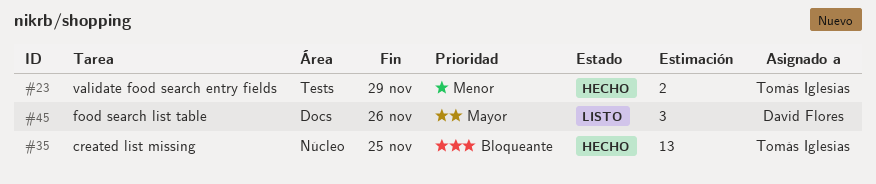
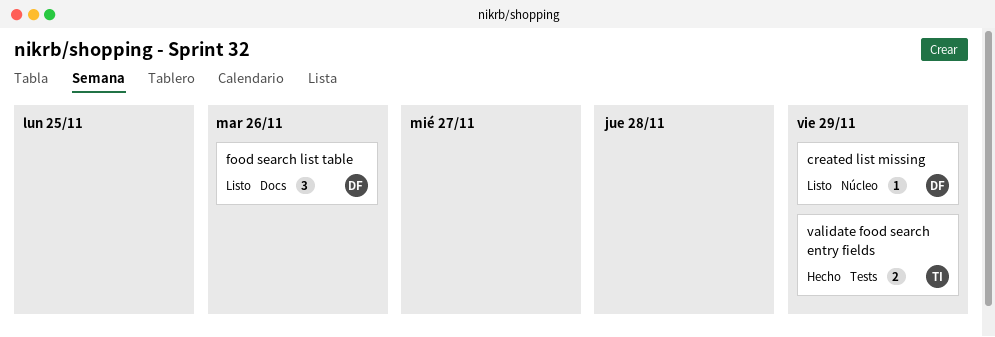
created list missing, status: Hecho -> Listo
created list missing, owner: Tomás Iglesias -> David Flores
created list missing, estimate: 13 -> 1
created list missing, due: Nov 25 -> Nov 29

